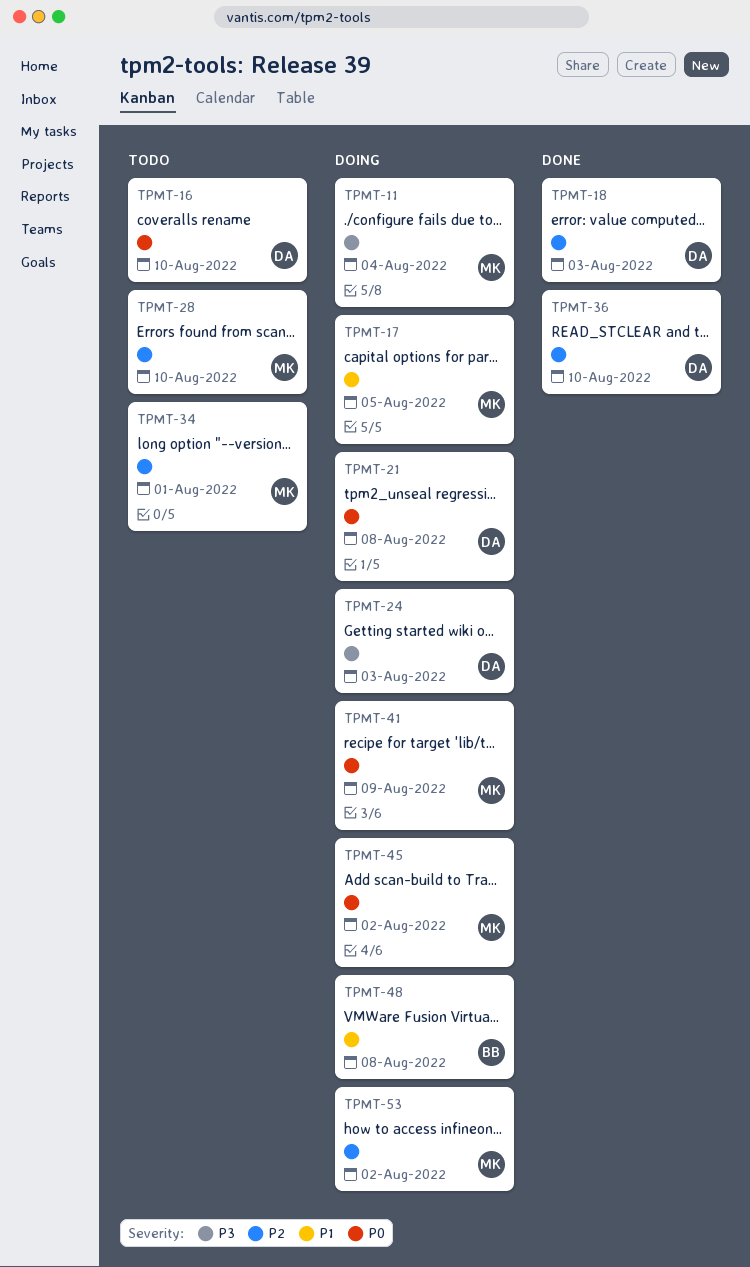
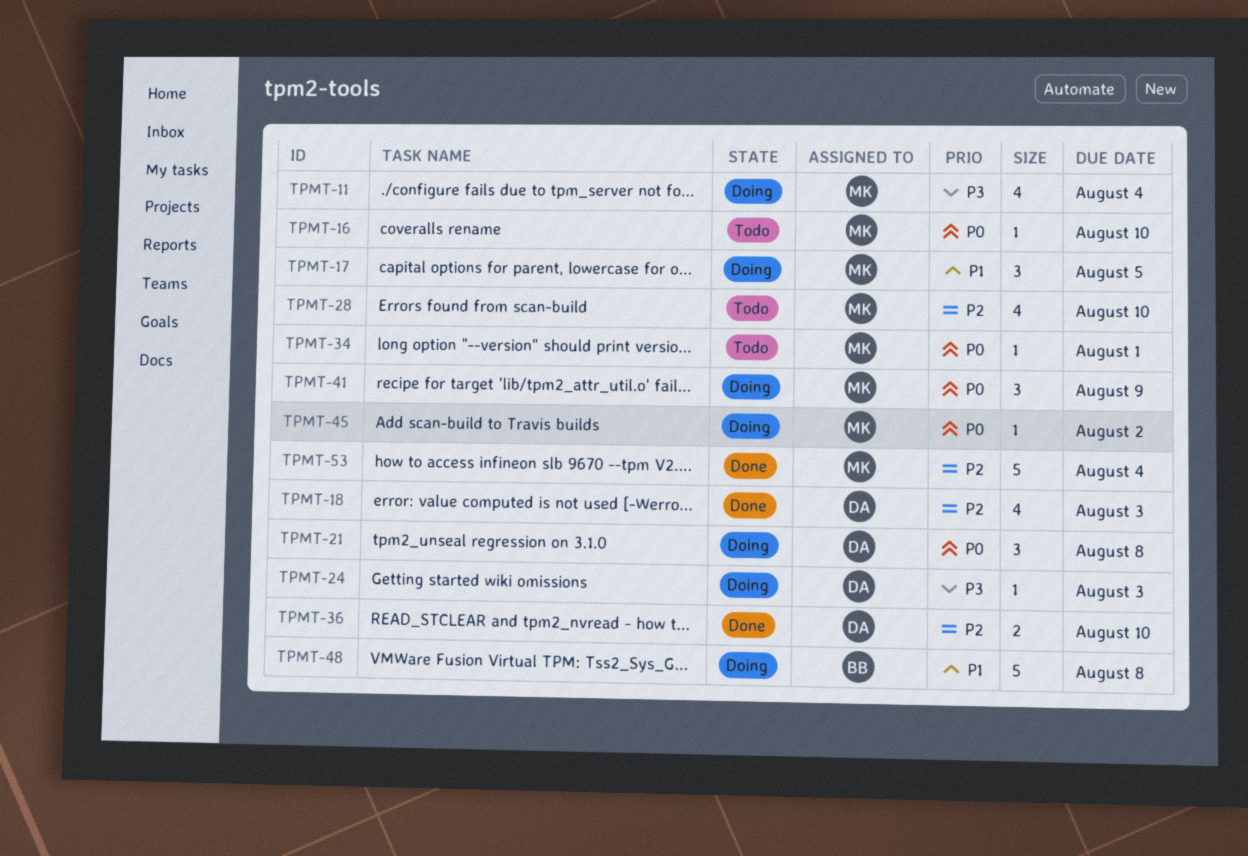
TPMT-16, owner: DA -> MK
TPMT-34, priority: P2 -> P0
TPMT-53, status: Doing -> Done
TPMT-53, due: Aug 2 -> Aug 4

